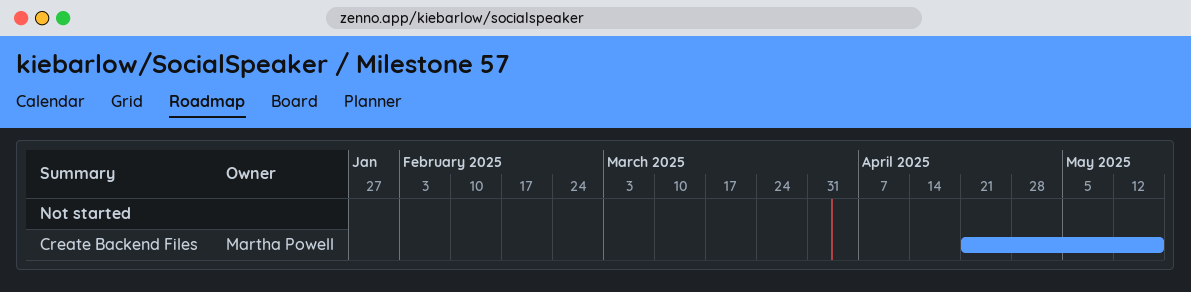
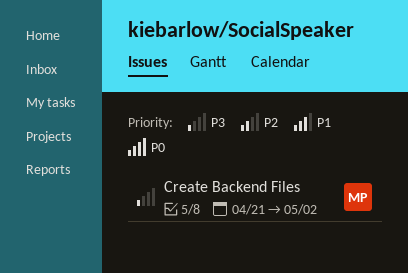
Create Backend Files, due: May 16 -> May 2

